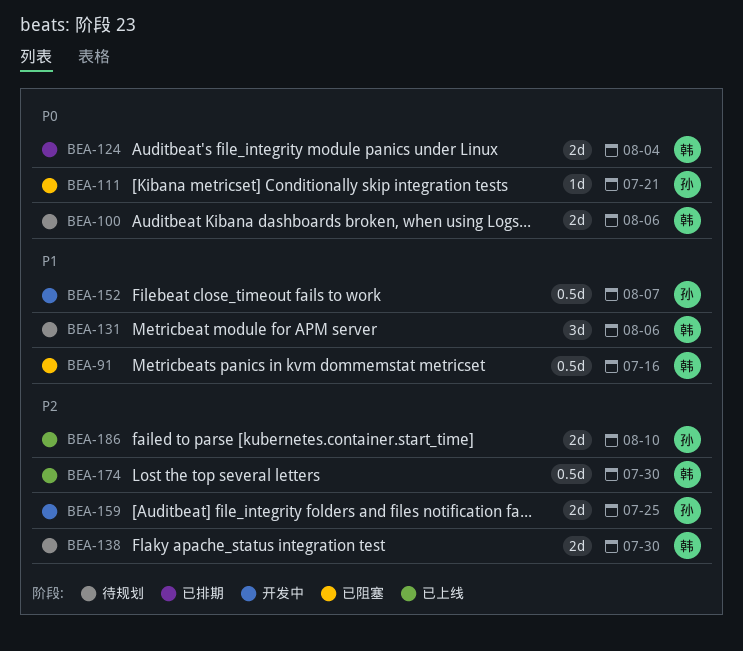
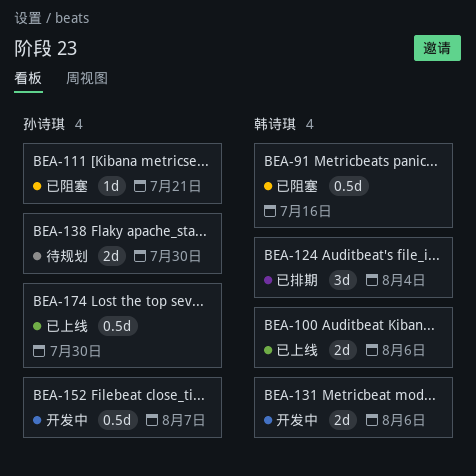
BEA-100, status: 待规划 -> 已上线
BEA-124, estimate: 2d -> 3d
BEA-131, status: 待规划 -> 开发中
BEA-131, estimate: 3d -> 2d
BEA-138, owner: 韩诗琪 -> 孙诗琪
BEA-159: present -> none
BEA-174, owner: 韩诗琪 -> 孙诗琪
BEA-186: present -> none

